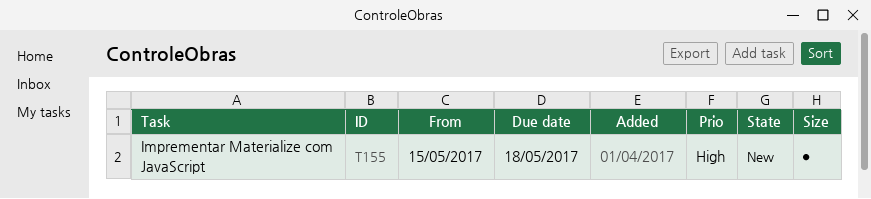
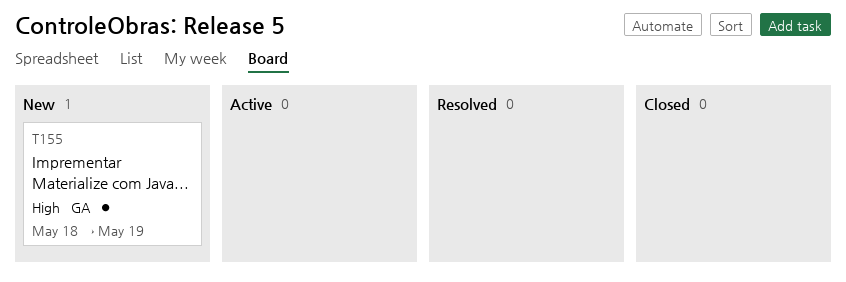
T155, start: May 15 -> May 18
T155, due: May 18 -> May 19

